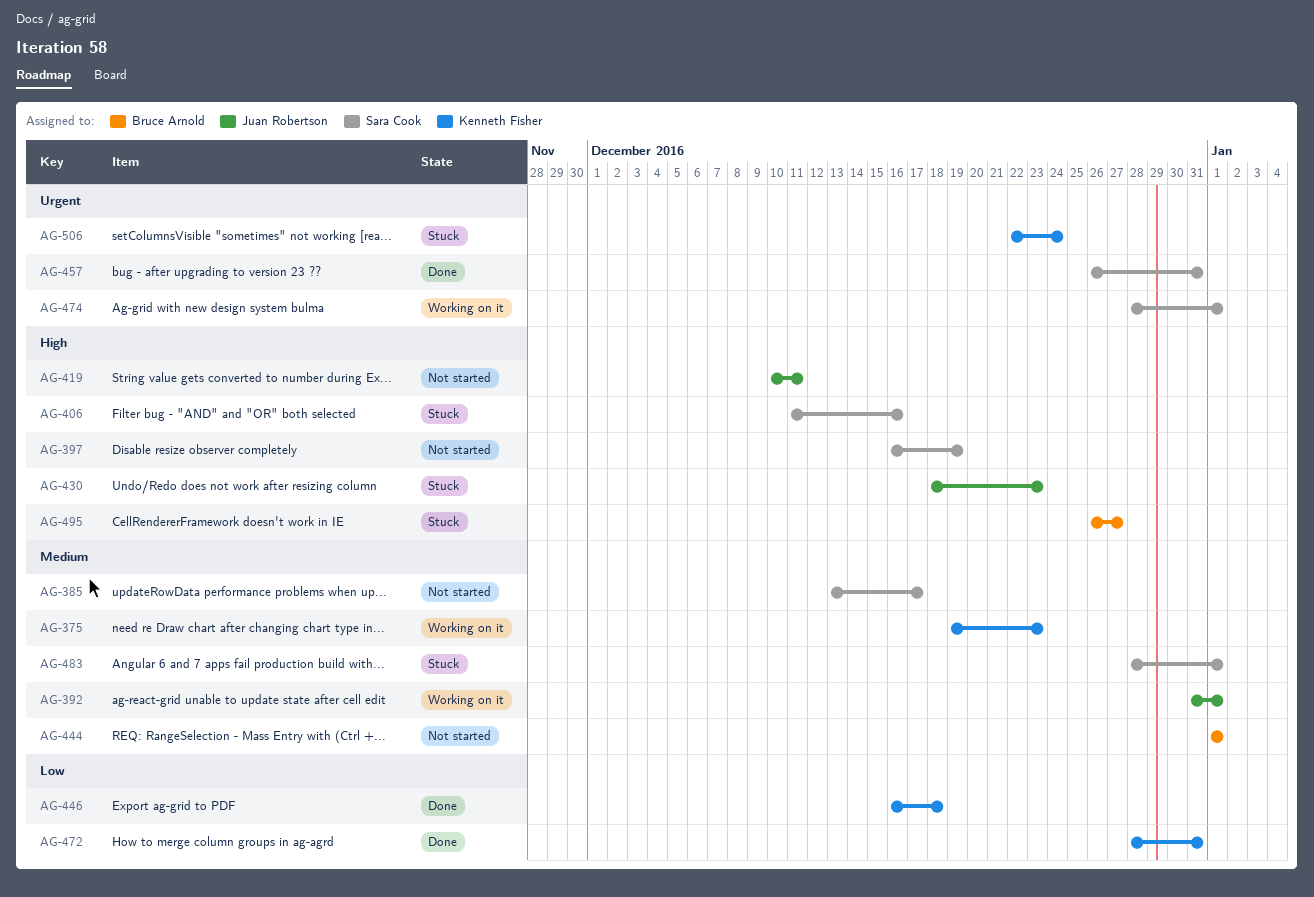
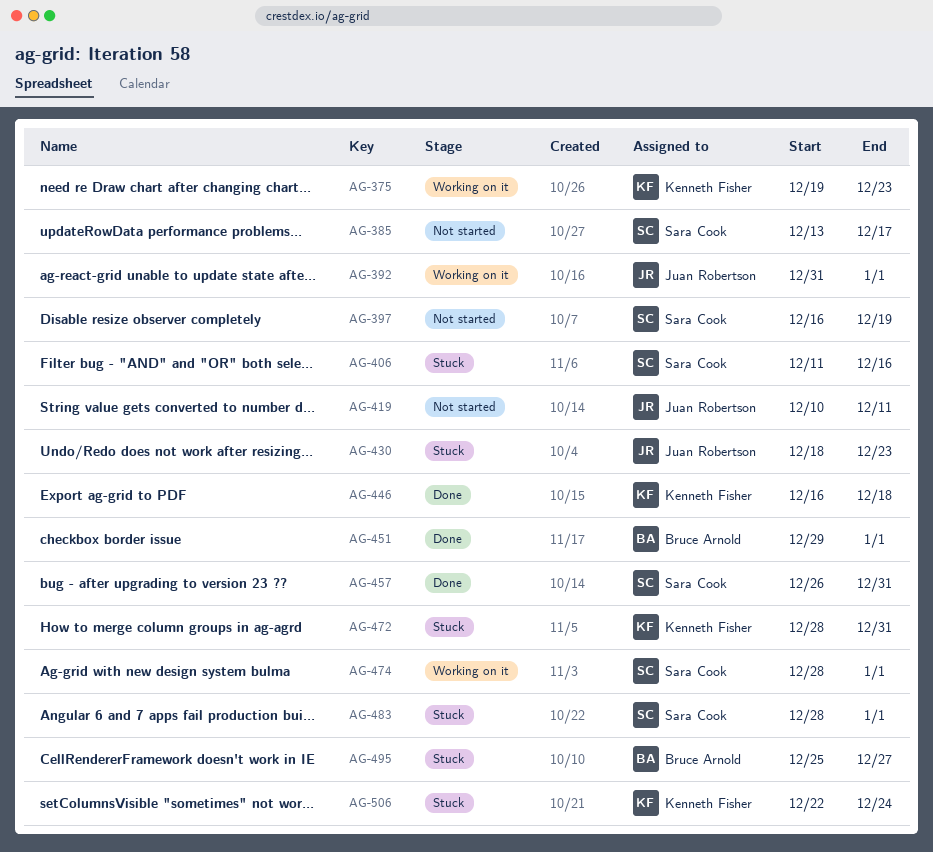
AG-444: present -> none
AG-451: none -> present
AG-472, status: Done -> Stuck
AG-495, start: Dec 26 -> Dec 25

